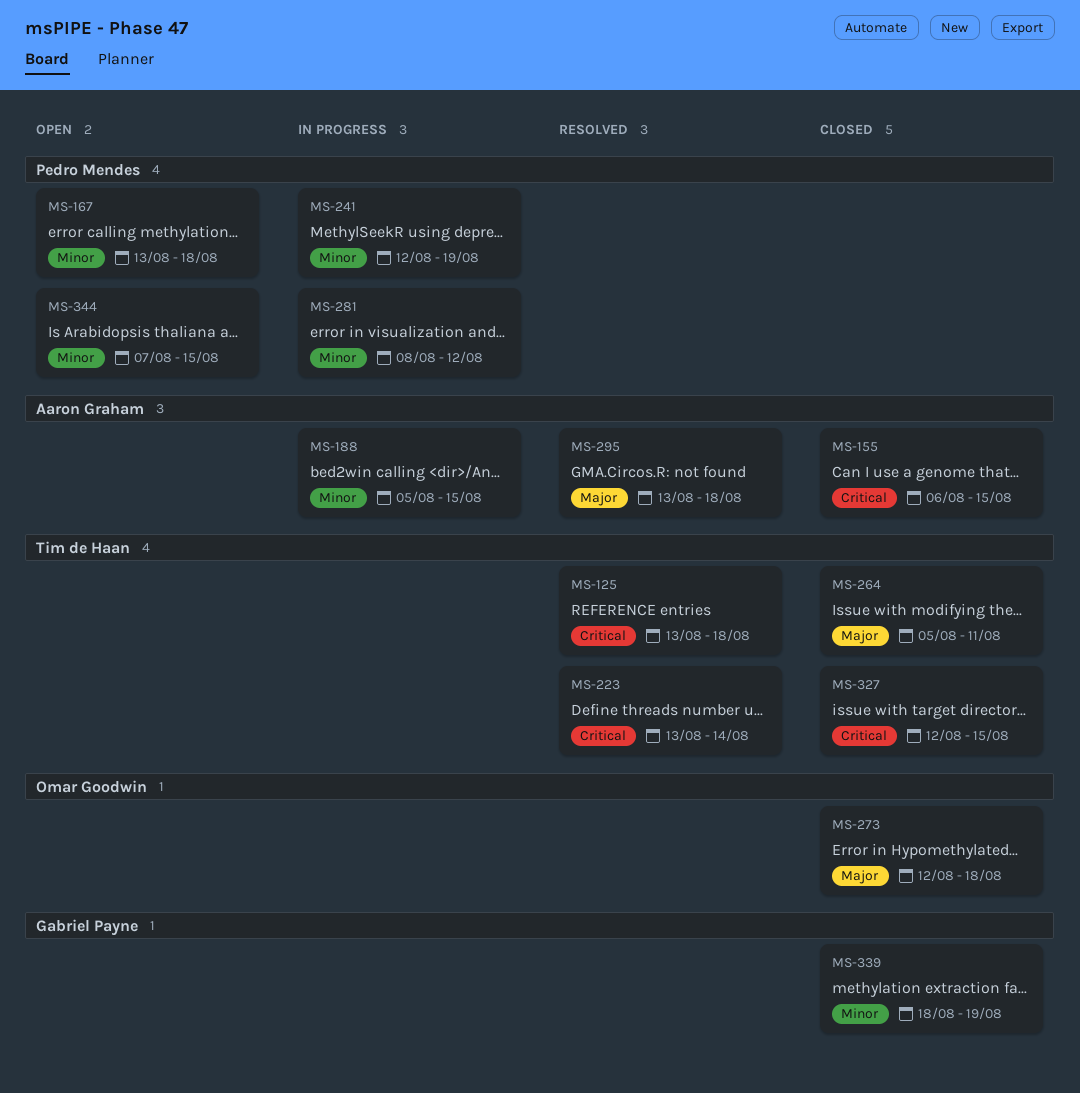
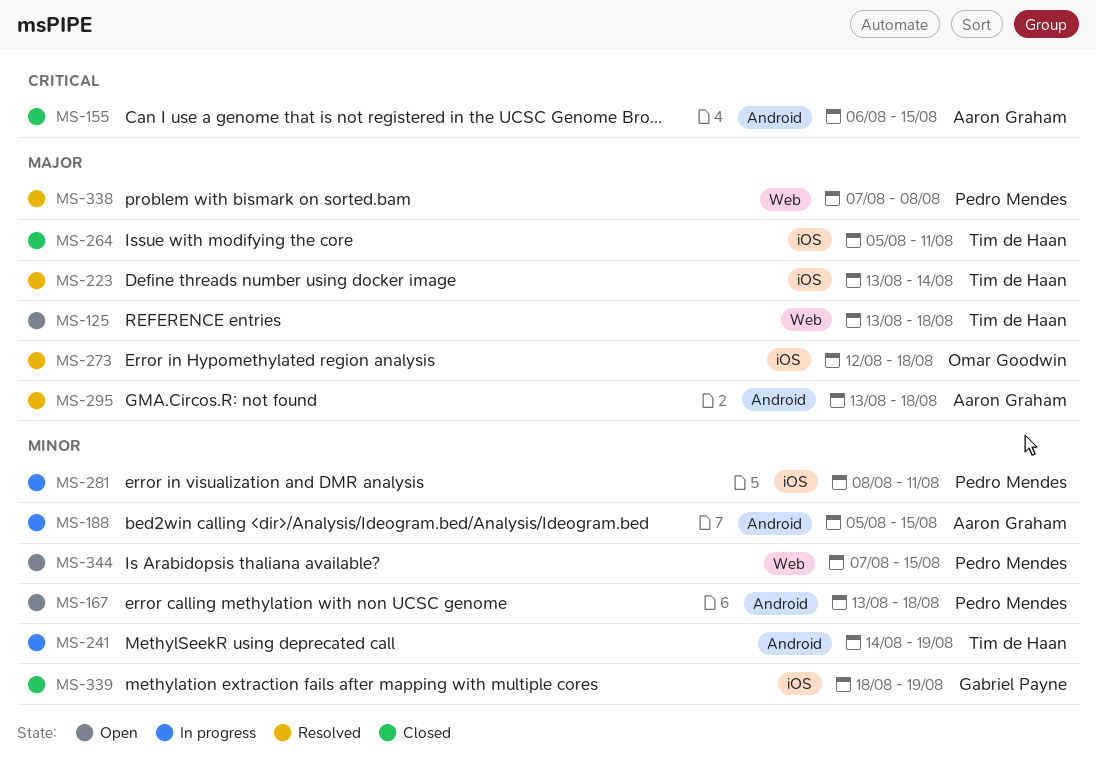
MS-125, status: Resolved -> Open
MS-125, priority: Critical -> Major
MS-223, priority: Critical -> Major
MS-241, owner: Pedro Mendes -> Tim de Haan
MS-241, start: Aug 12 -> Aug 14
MS-273, status: Closed -> Resolved
MS-281, due: Aug 12 -> Aug 11
MS-327: present -> none
MS-338: none -> present

